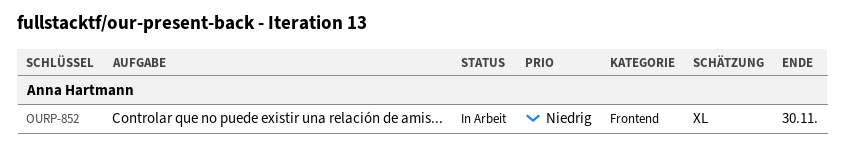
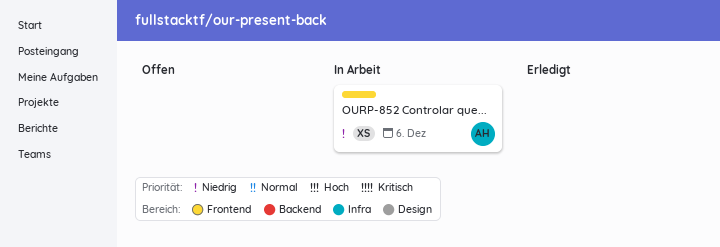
OURP-852, estimate: XL -> XS
OURP-852, due: Nov 30 -> Dec 6

